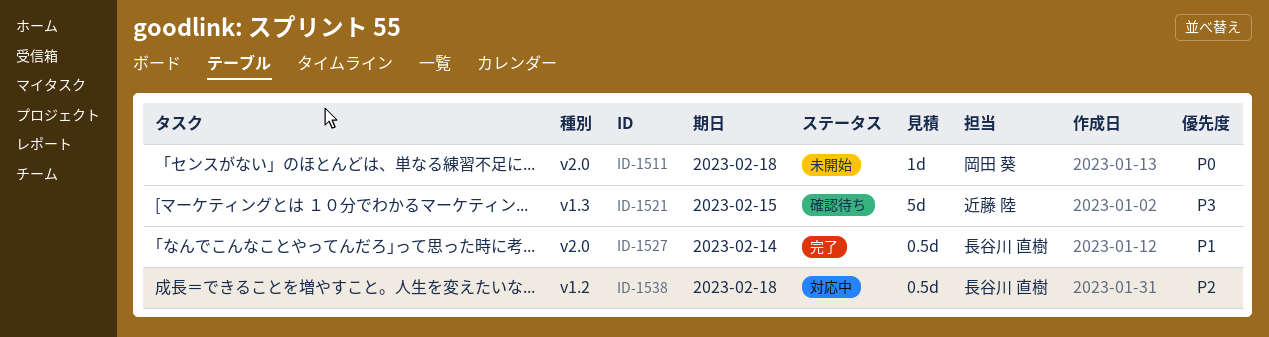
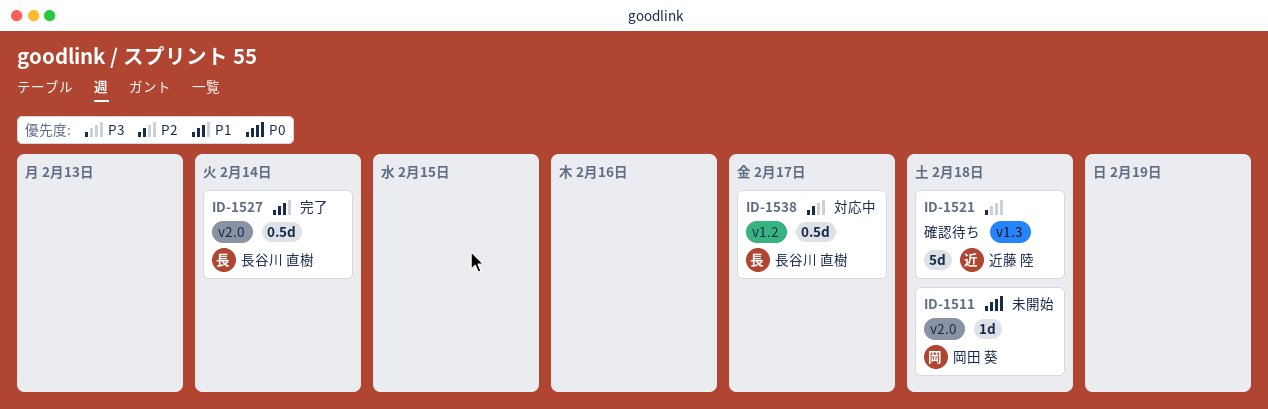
ID-1521, due: Feb 15 -> Feb 18
ID-1538, due: Feb 18 -> Feb 17

